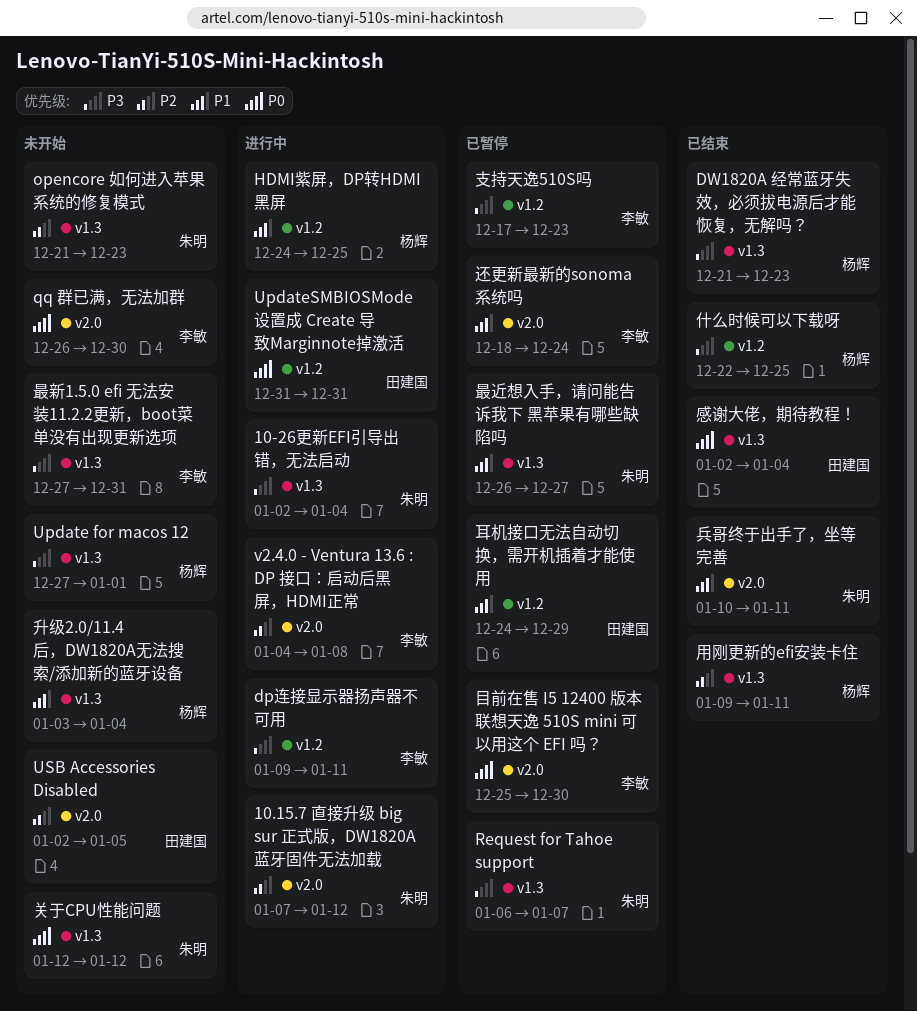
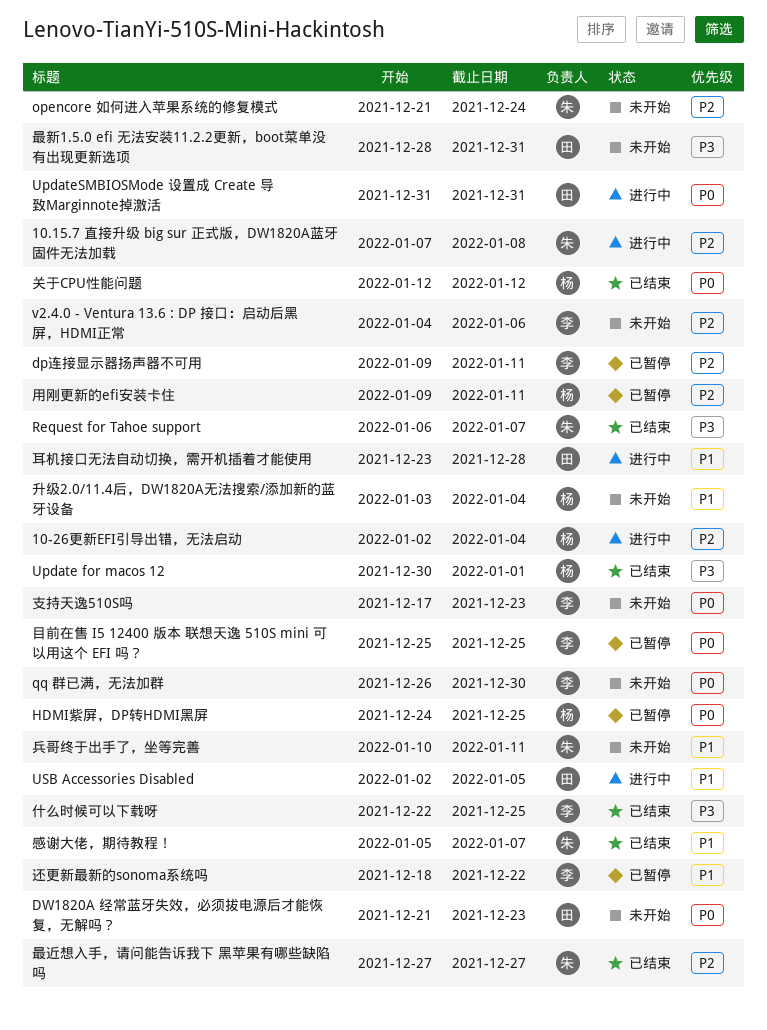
10-26更新EFI引导出错，无法启动, owner: 朱明 -> 杨辉
10-26更新EFI引导出错，无法启动, priority: P3 -> P2
10.15.7 直接升级 big sur 正式版，DW1820A蓝牙固件无法加载, due: Jan 12 -> Jan 8
dp连接显示器扬声器不可用, status: 进行中 -> 已暂停
dp连接显示器扬声器不可用, priority: P3 -> P2
DW1820A 经常蓝牙失效，必须拔电源后才能恢复，无解吗？, status: 已结束 -> 未开始
DW1820A 经常蓝牙失效，必须拔电源后才能恢复，无解吗？, owner: 杨辉 -> 田建国
DW1820A 经常蓝牙失效，必须拔电源后才能恢复，无解吗？, priority: P3 -> P0
HDMI紫屏，DP转HDMI黑屏, status: 进行中 -> 已暂停
HDMI紫屏，DP转HDMI黑屏, priority: P1 -> P0
opencore 如何进入苹果系统的修复模式, due: Dec 23 -> Dec 24
Request for Tahoe support, status: 已暂停 -> 已结束
Update for macos 12, status: 未开始 -> 已结束
Update for macos 12, start: Dec 27 -> Dec 30
USB Accessories Disabled, status: 未开始 -> 进行中
USB Accessories Disabled, priority: P2 -> P1
v2.4.0 - Ventura 13.6 : DP 接口：启动后黑屏，HDMI正常, status: 进行中 -> 未开始
v2.4.0 - Ventura 13.6 : DP 接口：启动后黑屏，HDMI正常, due: Jan 8 -> Jan 6
什么时候可以下载呀, owner: 杨辉 -> 李敏
关于CPU性能问题, status: 未开始 -> 已结束
关于CPU性能问题, owner: 朱明 -> 杨辉
兵哥终于出手了，坐等完善, status: 已结束 -> 未开始
感谢大佬，期待教程！, owner: 田建国 -> 朱明
感谢大佬，期待教程！, priority: P0 -> P1
感谢大佬，期待教程！, start: Jan 2 -> Jan 5
感谢大佬，期待教程！, due: Jan 4 -> Jan 7
支持天逸510S吗, status: 已暂停 -> 未开始
支持天逸510S吗, priority: P3 -> P0
最新1.5.0 efi 无法安装11.2.2更新，boot菜单没有出现更新选项, owner: 李敏 -> 田建国
最新1.5.0 efi 无法安装11.2.2更新，boot菜单没有出现更新选项, start: Dec 27 -> Dec 28
最近想入手，请问能告诉我下 黑苹果有哪些缺陷吗, status: 已暂停 -> 已结束
最近想入手，请问能告诉我下 黑苹果有哪些缺陷吗, priority: P1 -> P2
最近想入手，请问能告诉我下 黑苹果有哪些缺陷吗, start: Dec 26 -> Dec 27
用刚更新的efi安装卡住, status: 已结束 -> 已暂停
目前在售 I5 12400 版本 联想天逸 510S mini 可以用这个 EFI 吗？, due: Dec 30 -> Dec 25
耳机接口无法自动切换，需开机插着才能使用, status: 已暂停 -> 进行中
耳机接口无法自动切换，需开机插着才能使用, start: Dec 24 -> Dec 23
耳机接口无法自动切换，需开机插着才能使用, due: Dec 29 -> Dec 28
还更新最新的sonoma系统吗, due: Dec 24 -> Dec 22

